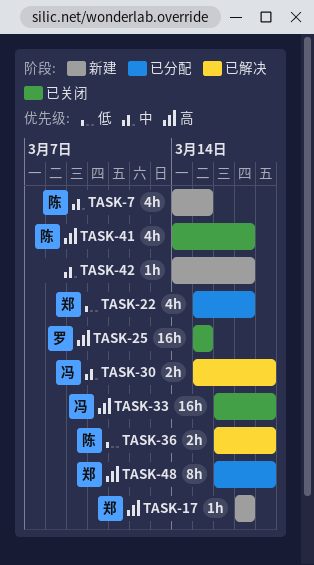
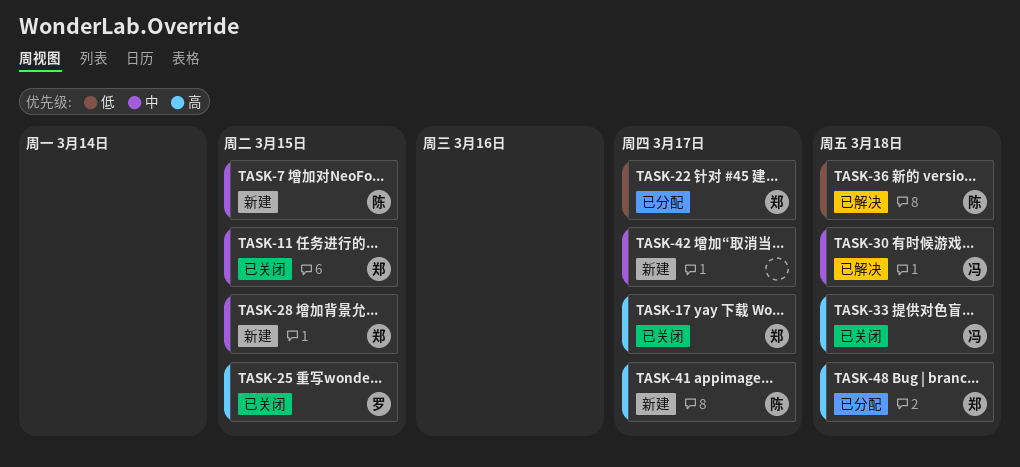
TASK-11: none -> present
TASK-17, status: 新建 -> 已关闭
TASK-28: none -> present
TASK-41, status: 已关闭 -> 新建

